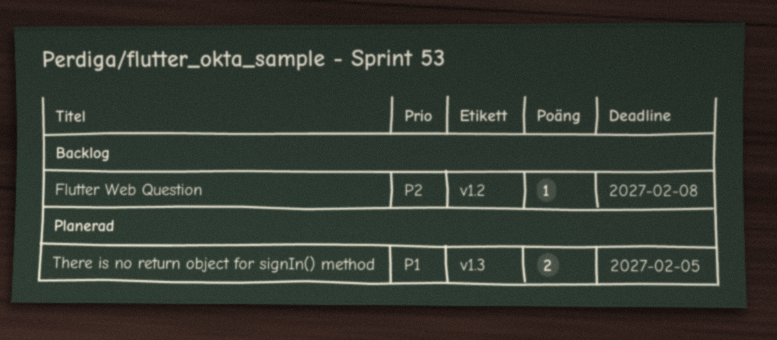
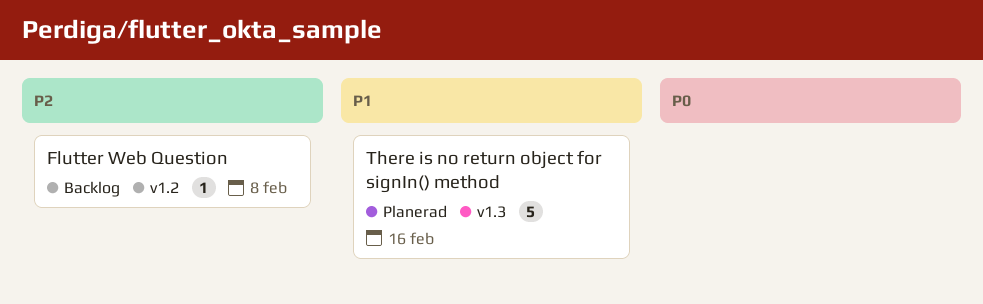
There is no return object for signIn() method, estimate: 2 -> 5
There is no return object for signIn() method, due: Feb 5 -> Feb 16

